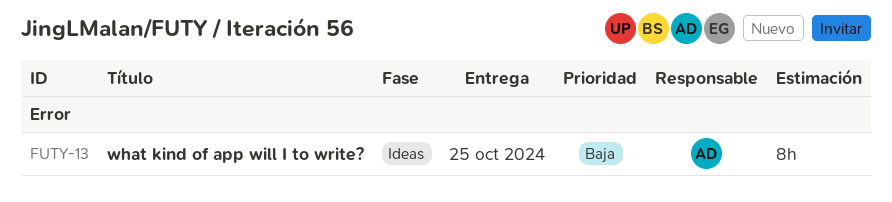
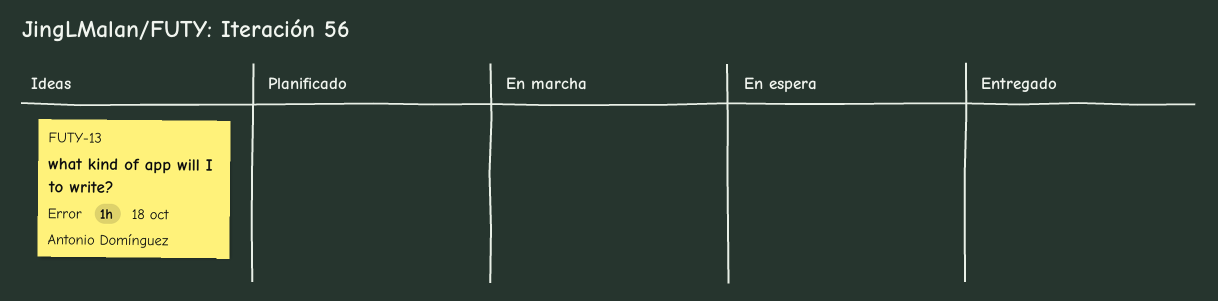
FUTY-13, estimate: 8h -> 1h
FUTY-13, due: Oct 25 -> Oct 18

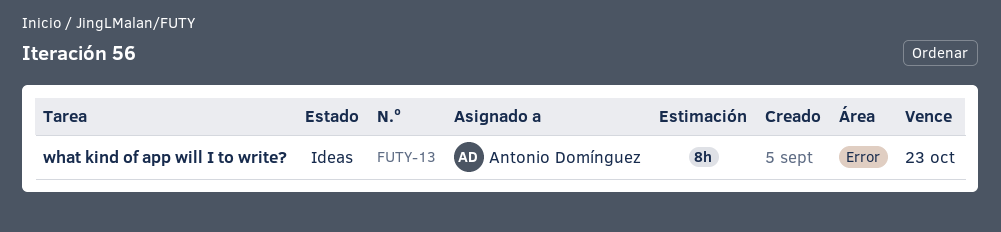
FUTY-13, estimate: 1h -> 8h
FUTY-13, due: Oct 18 -> Oct 23

